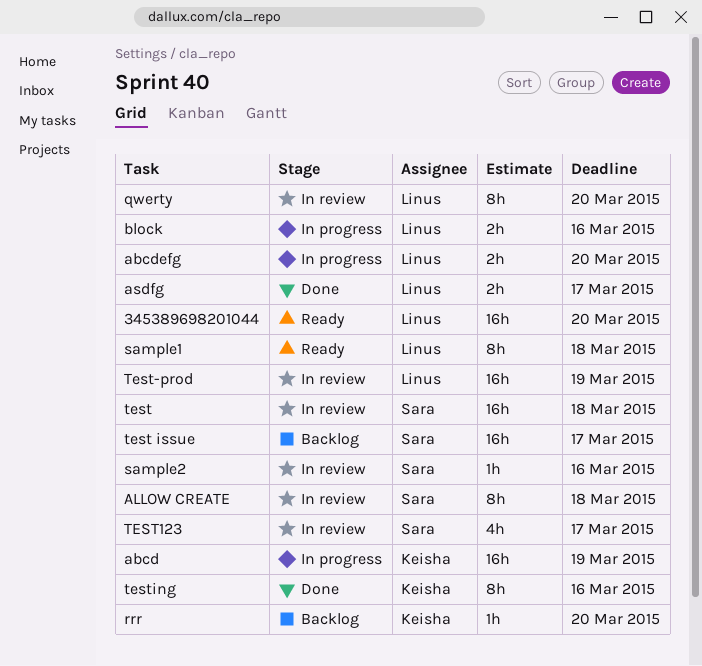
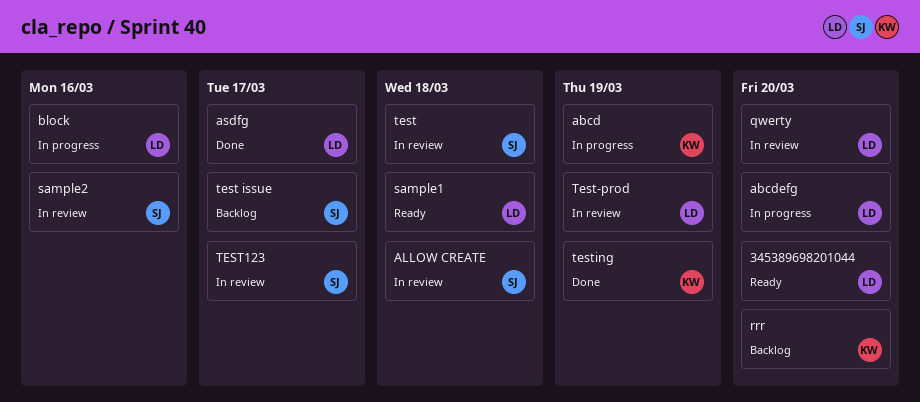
testing, due: Mar 16 -> Mar 19

